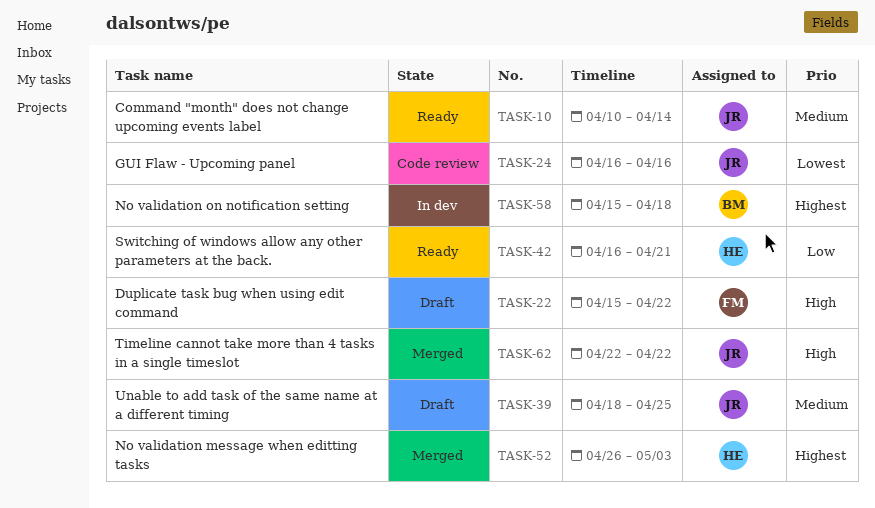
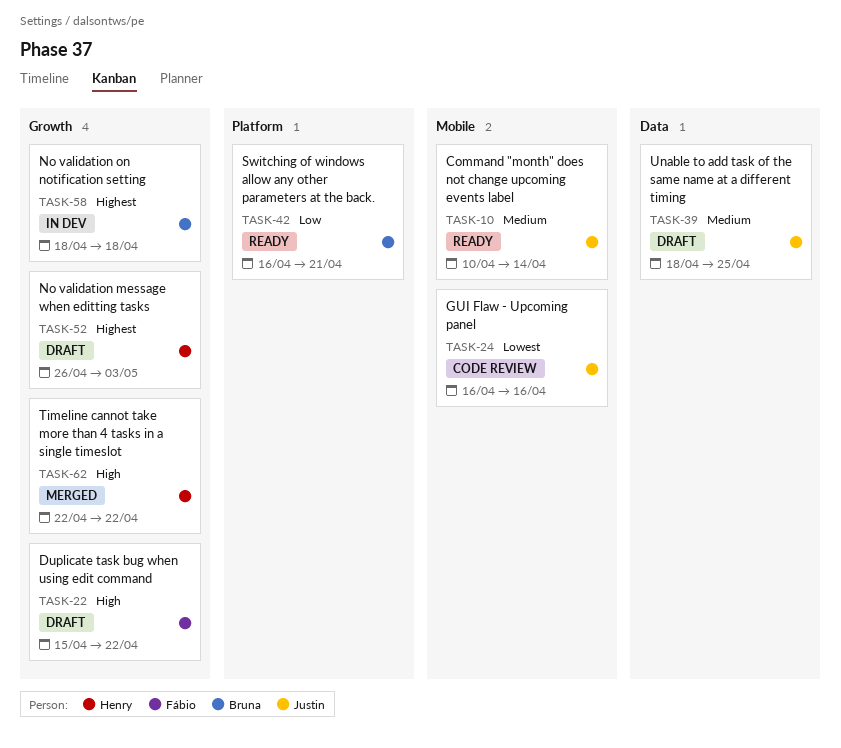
TASK-42, owner: Henry -> Bruna
TASK-52, status: Merged -> Draft
TASK-58, start: Apr 15 -> Apr 18
TASK-62, owner: Justin -> Henry

